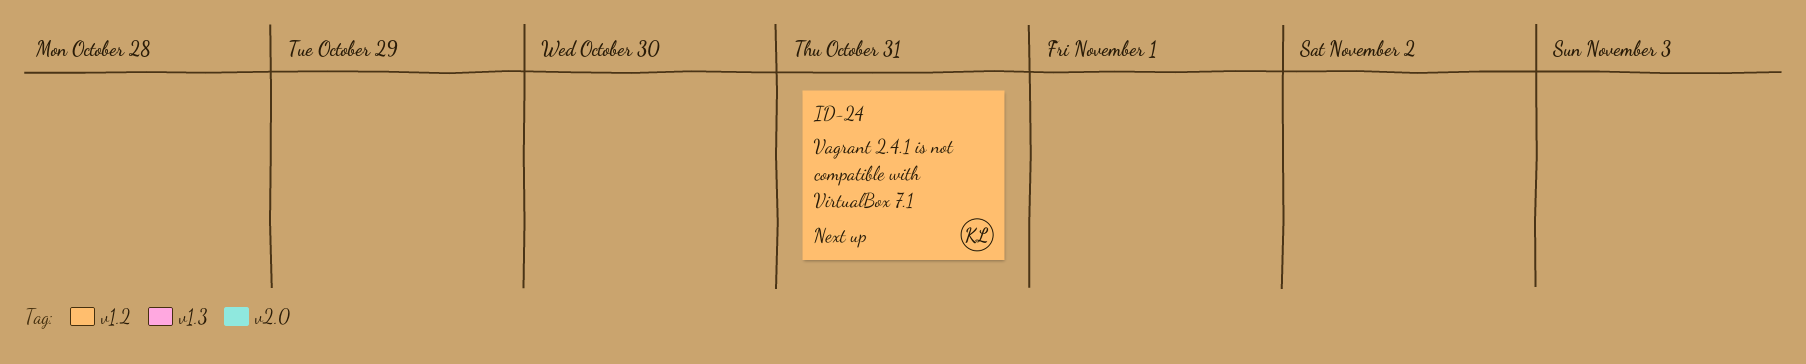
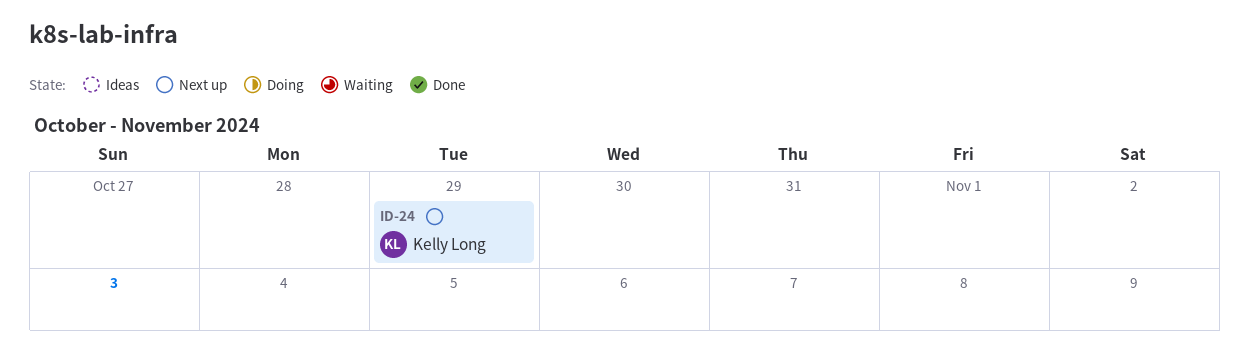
ID-24, due: Oct 31 -> Oct 29

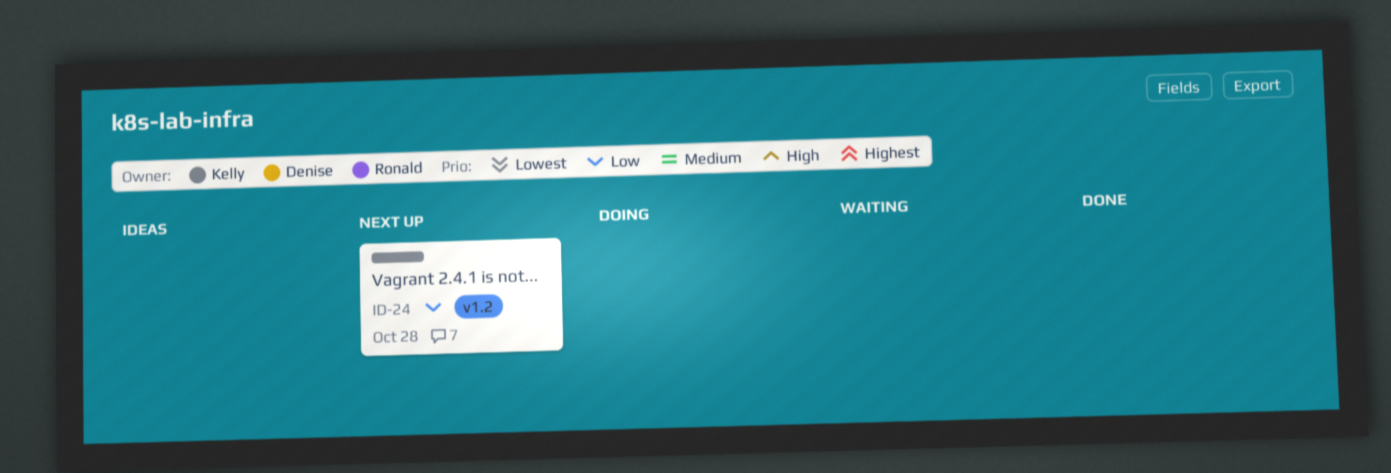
ID-24, due: Oct 29 -> Oct 28

